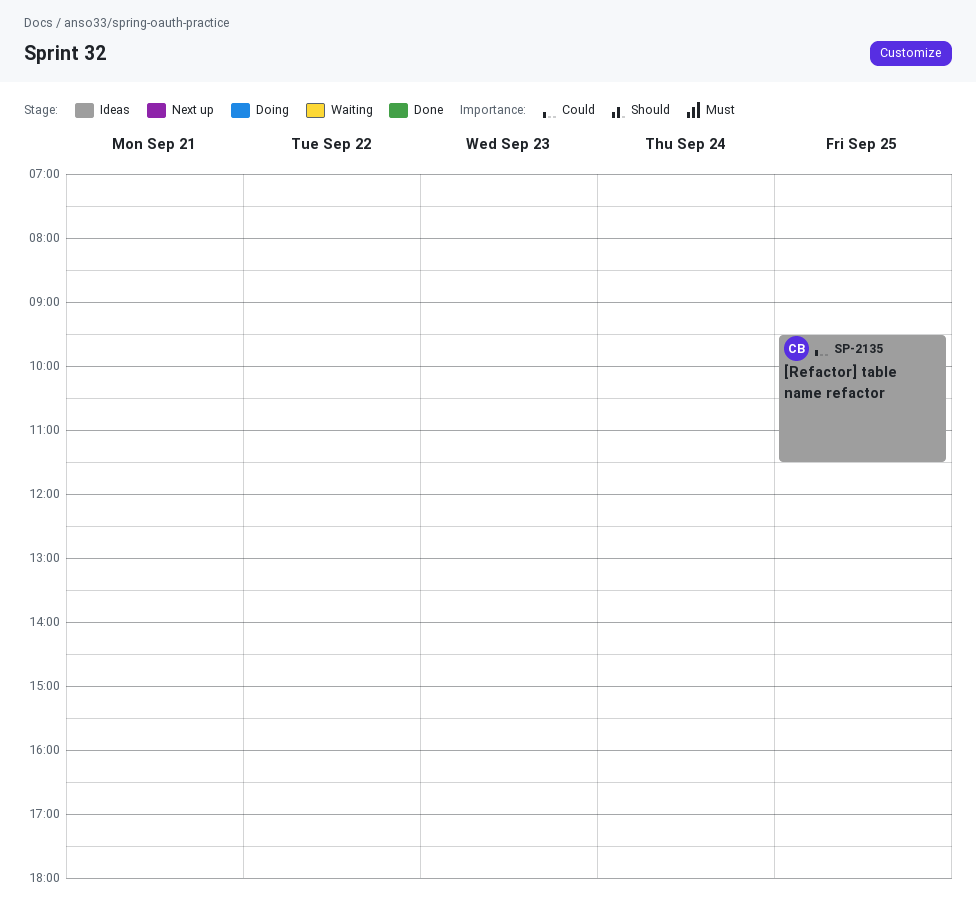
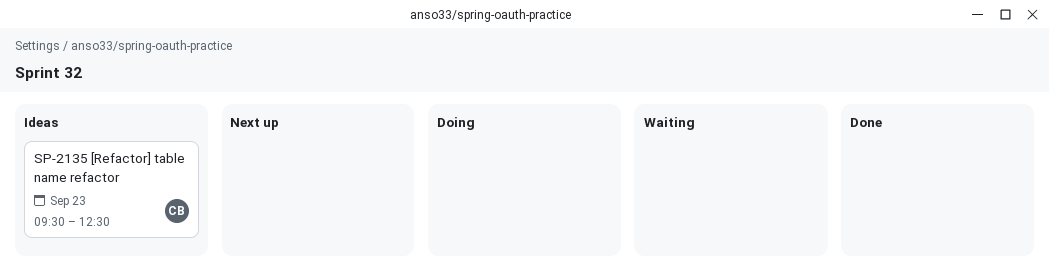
SP-2135, day: Sep 25 -> Sep 23
SP-2135, ends: 11:30 -> 12:30

